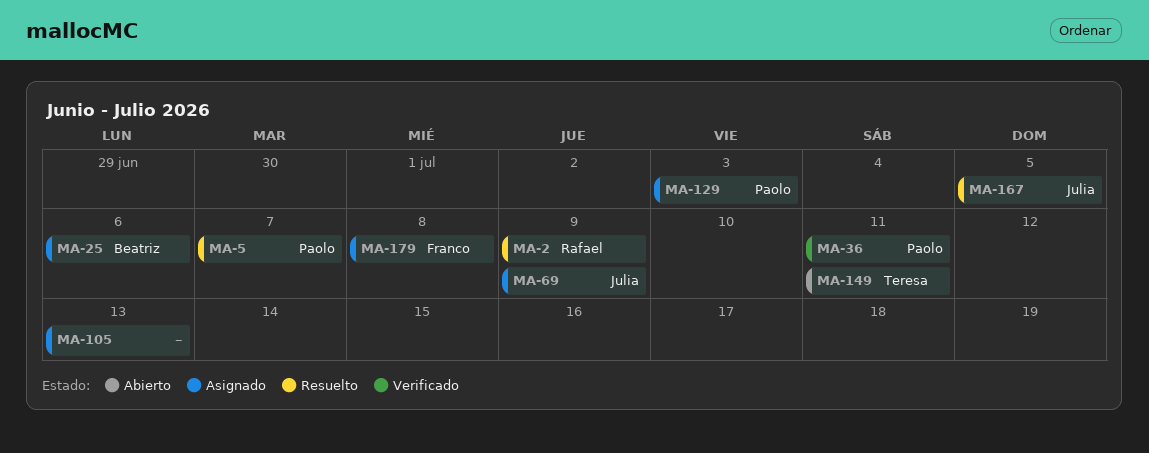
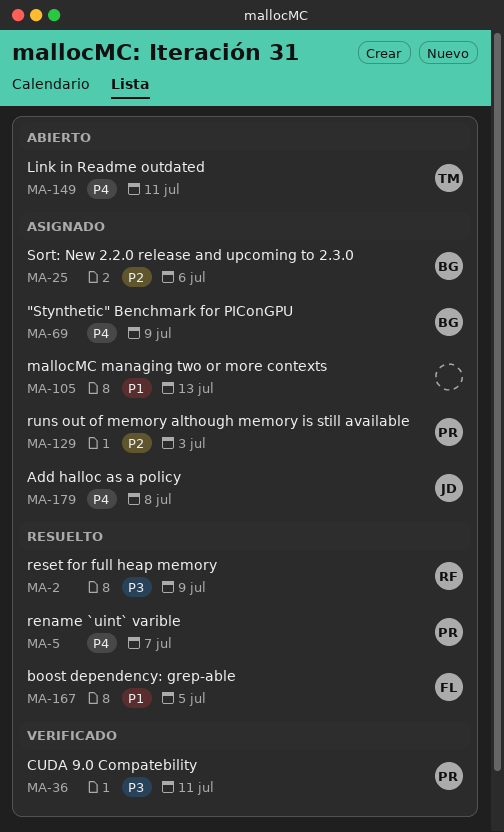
MA-69, owner: Julia -> Beatriz
MA-167, owner: Julia -> Franco
MA-179, owner: Franco -> Julia

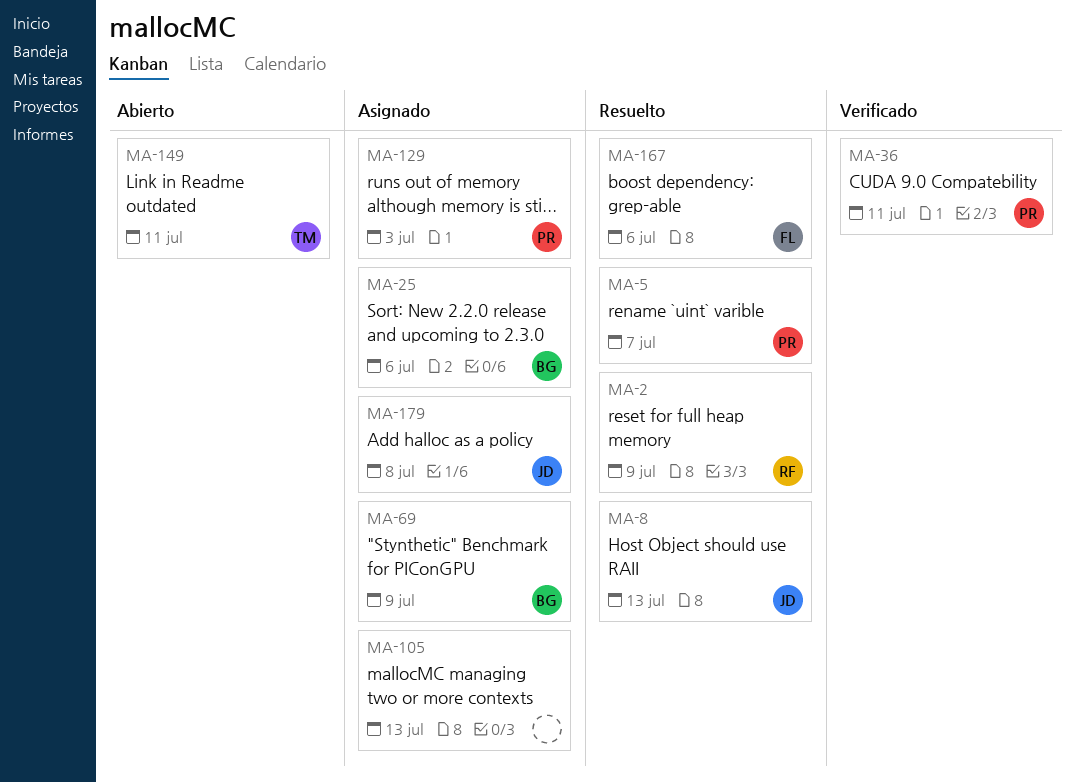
MA-8: none -> present
MA-167, due: Jul 5 -> Jul 6

